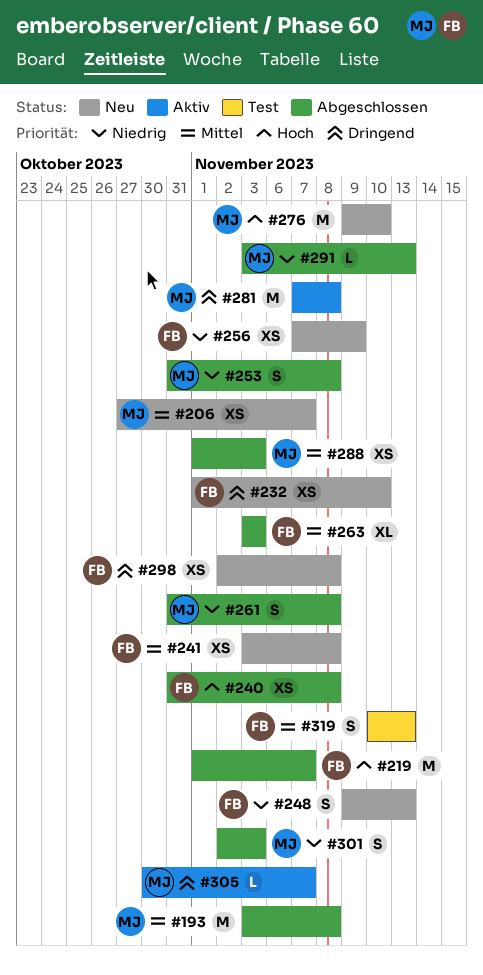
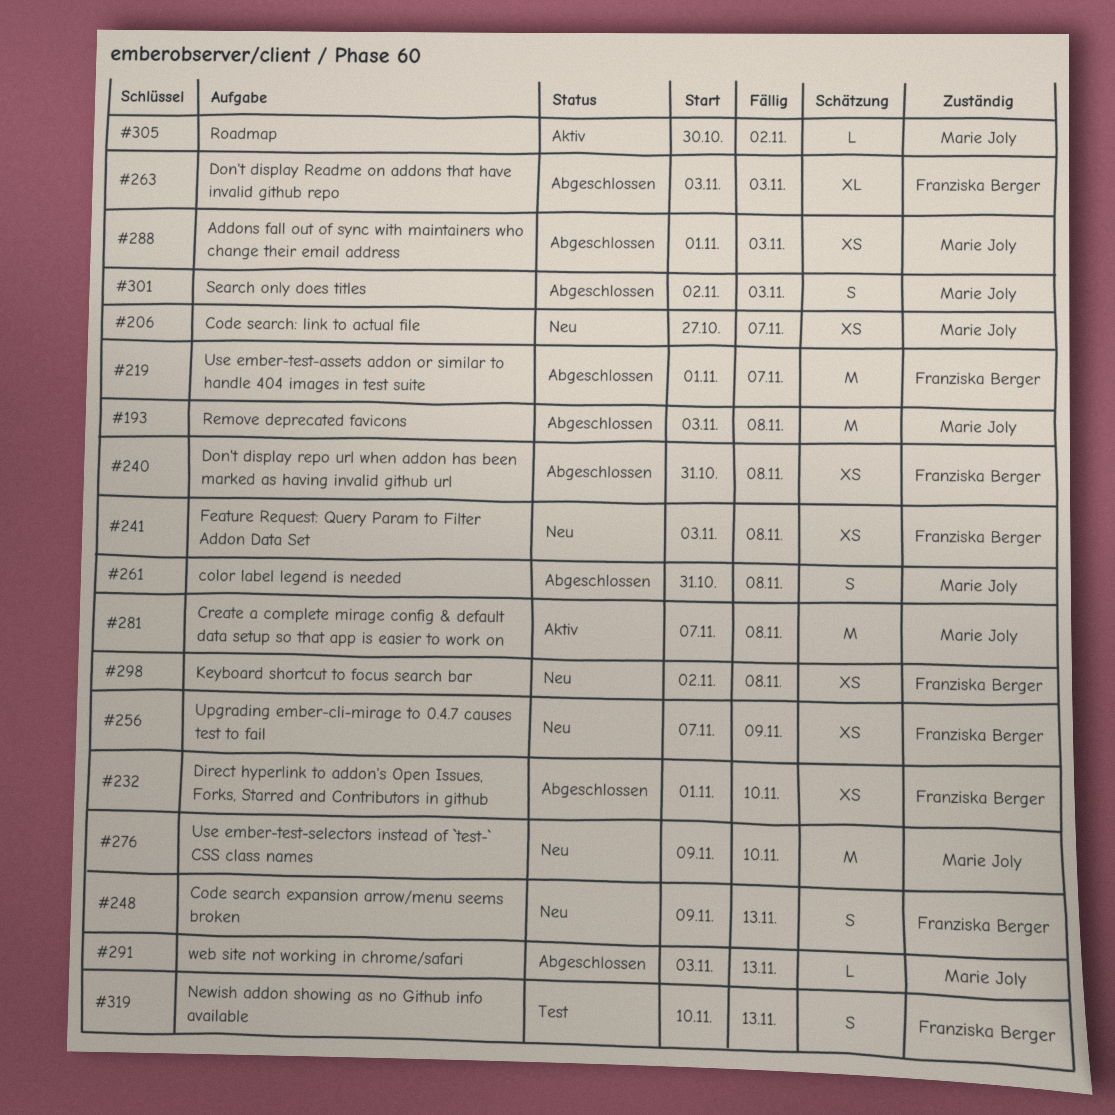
#232, status: Neu -> Abgeschlossen
#253: present -> none
#305, due: Nov 7 -> Nov 2

